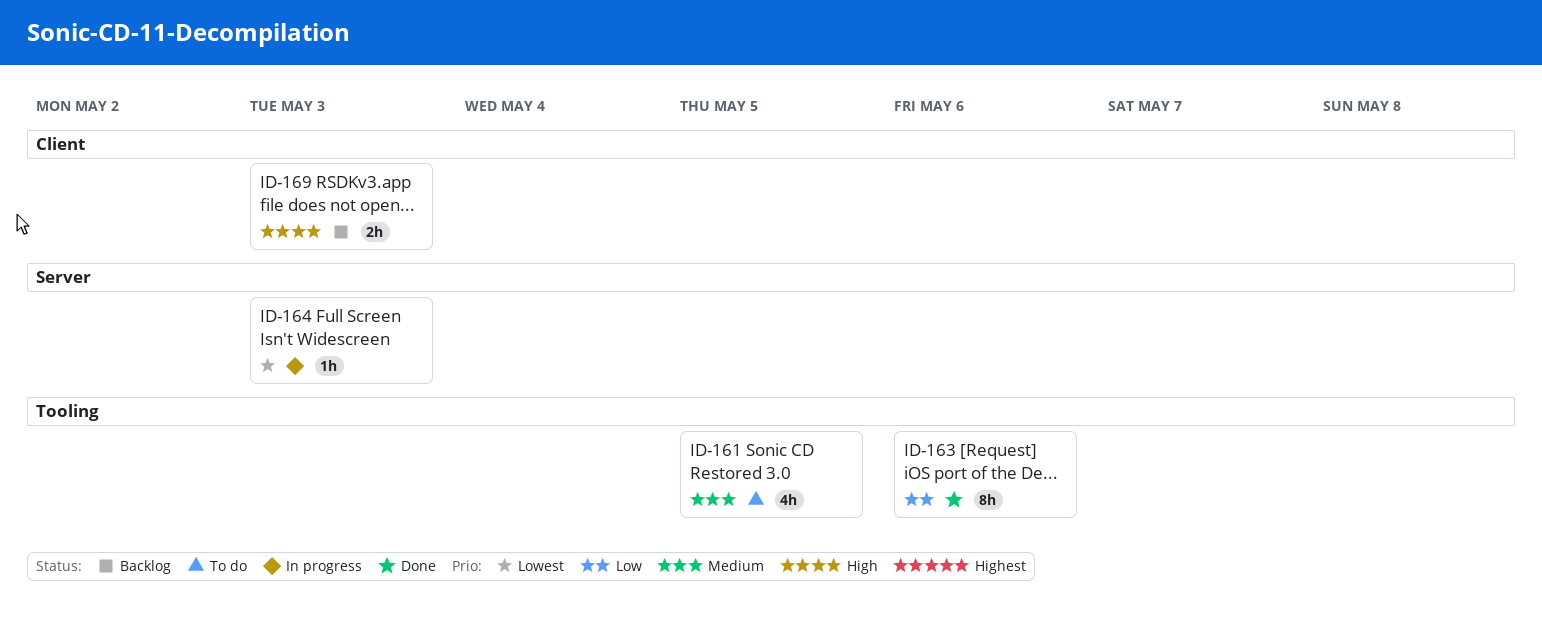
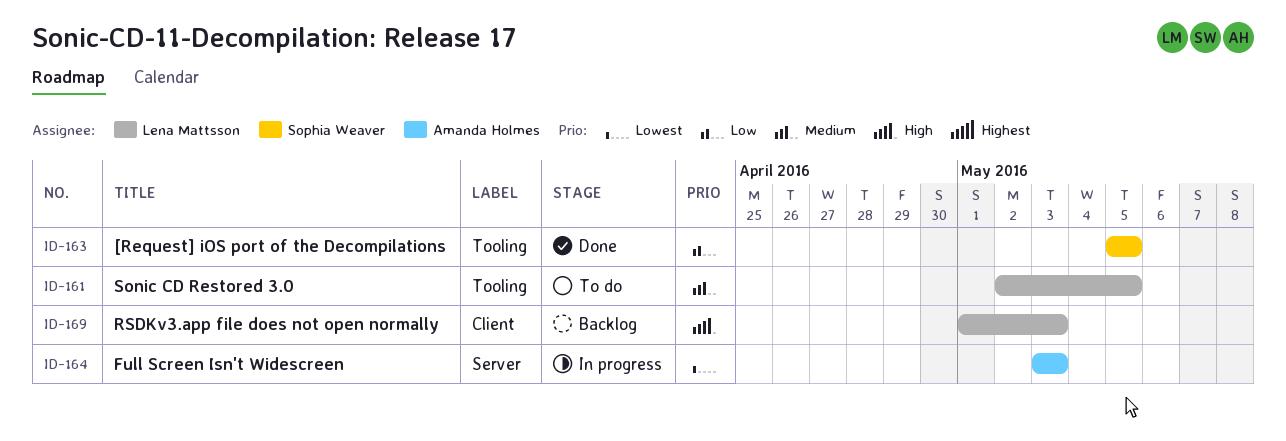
ID-163, due: May 6 -> May 5

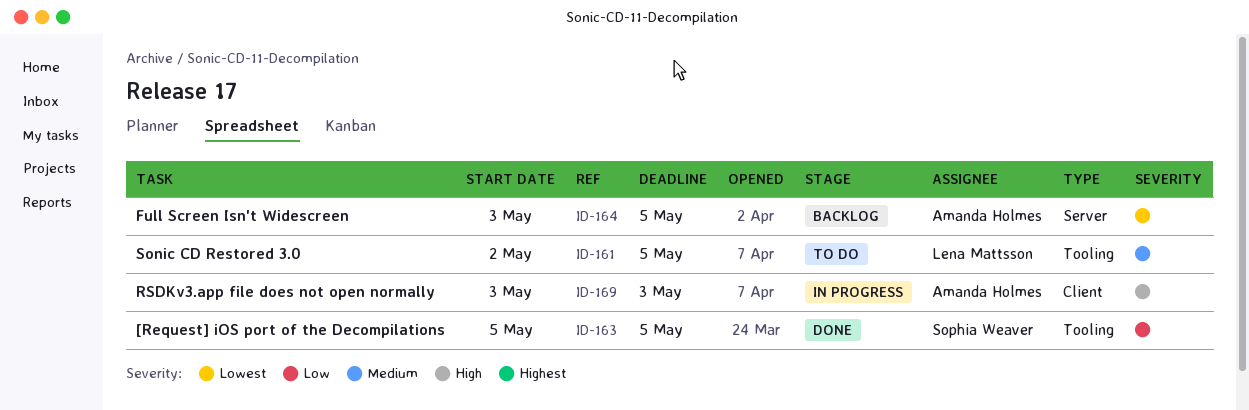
ID-164, status: In progress -> Backlog
ID-164, due: May 3 -> May 5
ID-169, status: Backlog -> In progress
ID-169, owner: Lena Mattsson -> Amanda Holmes
ID-169, start: May 1 -> May 3

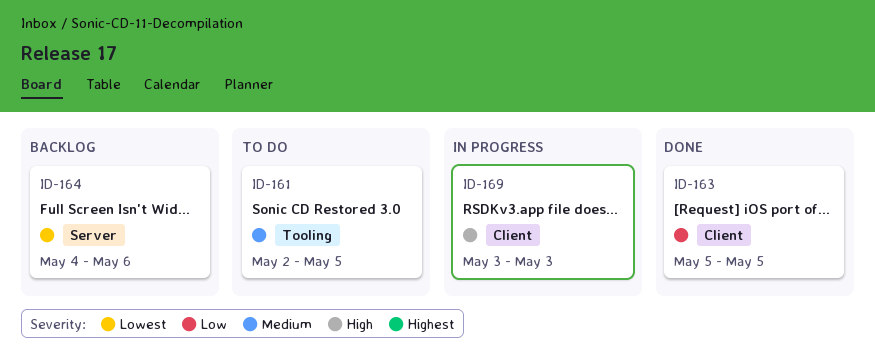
ID-163, label: Tooling -> Client
ID-164, start: May 3 -> May 4
ID-164, due: May 5 -> May 6

